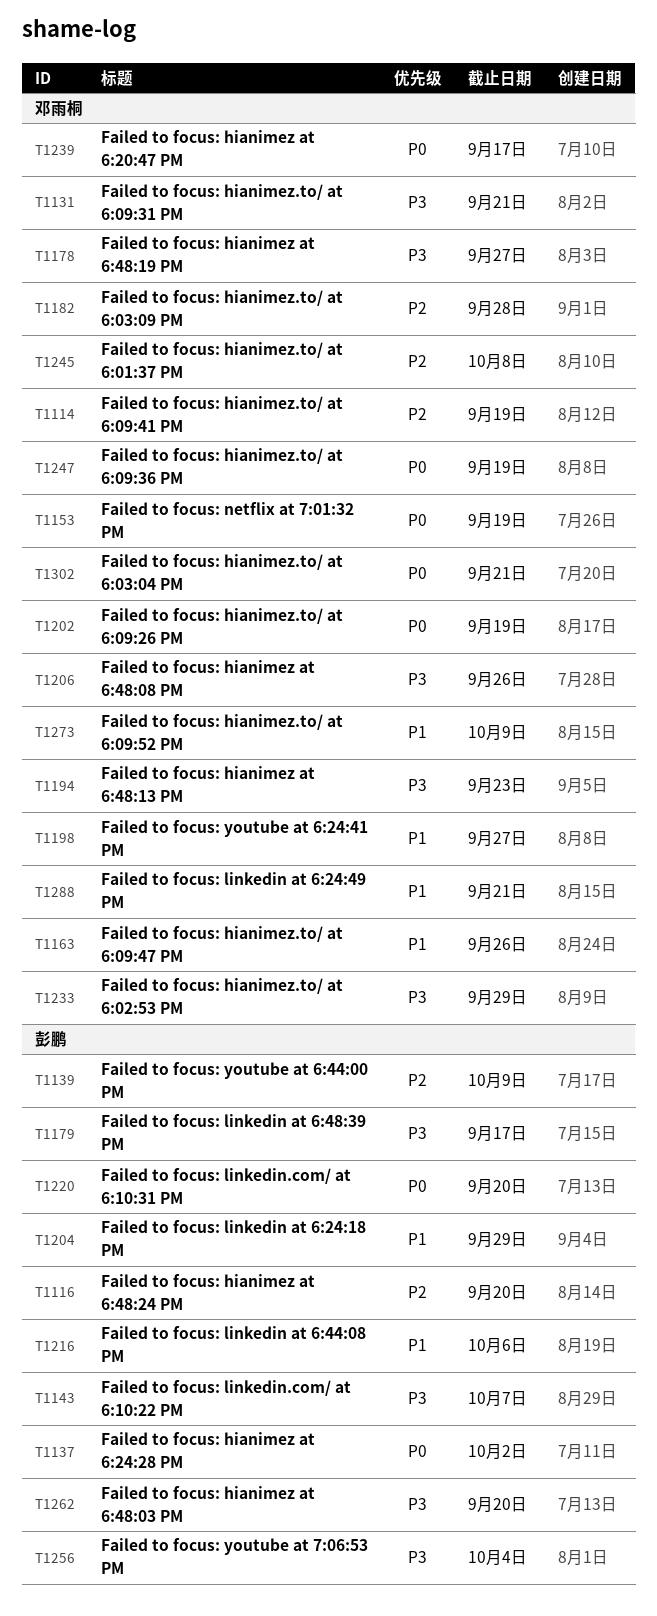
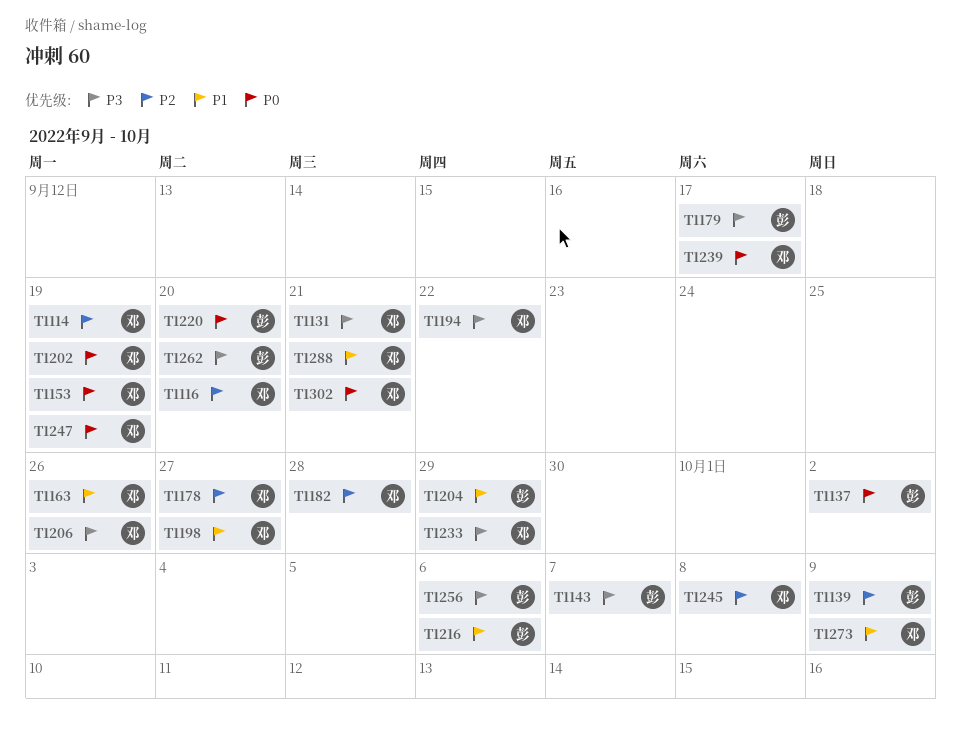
T1116, owner: 彭鹏 -> 邓雨桐
T1178, priority: P3 -> P2
T1194, due: Sep 23 -> Sep 22
T1256, due: Oct 4 -> Oct 6

